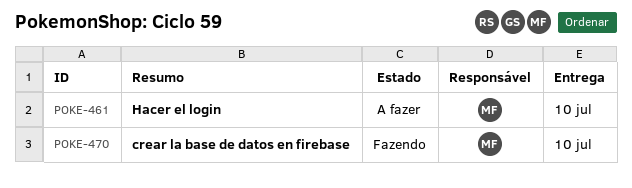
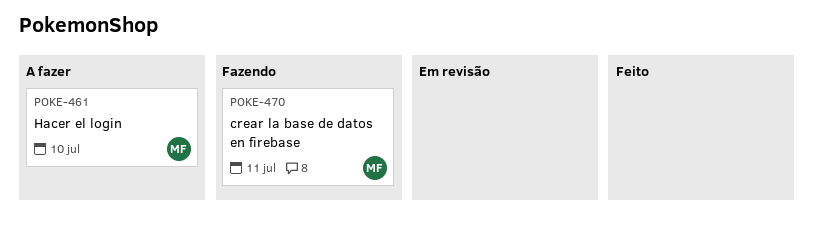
POKE-470, due: Jul 10 -> Jul 11

